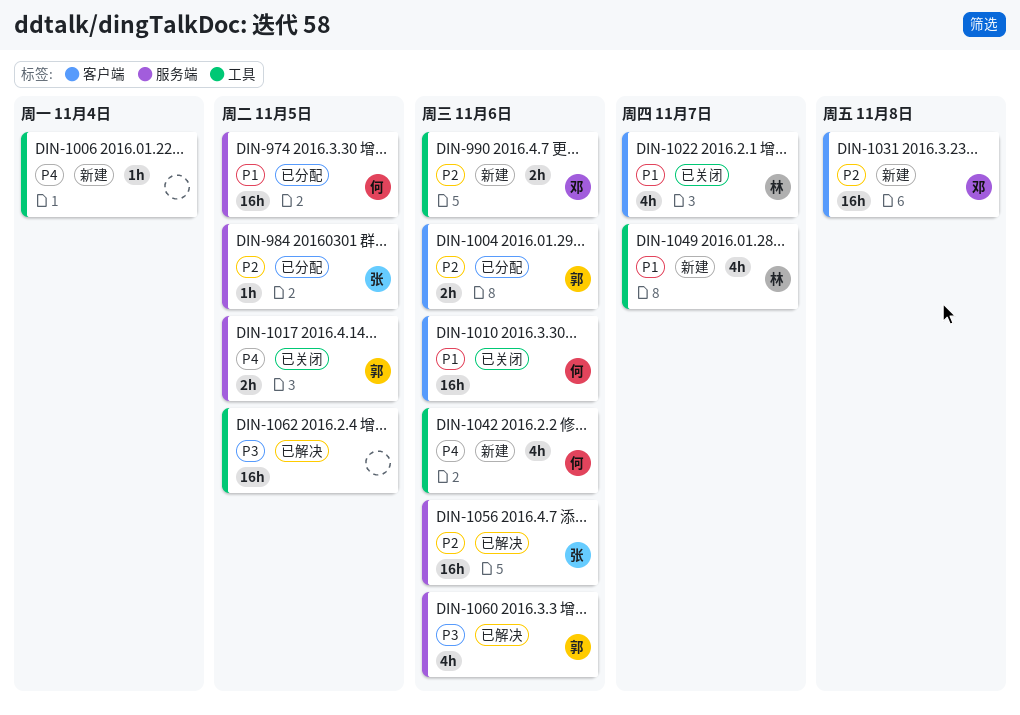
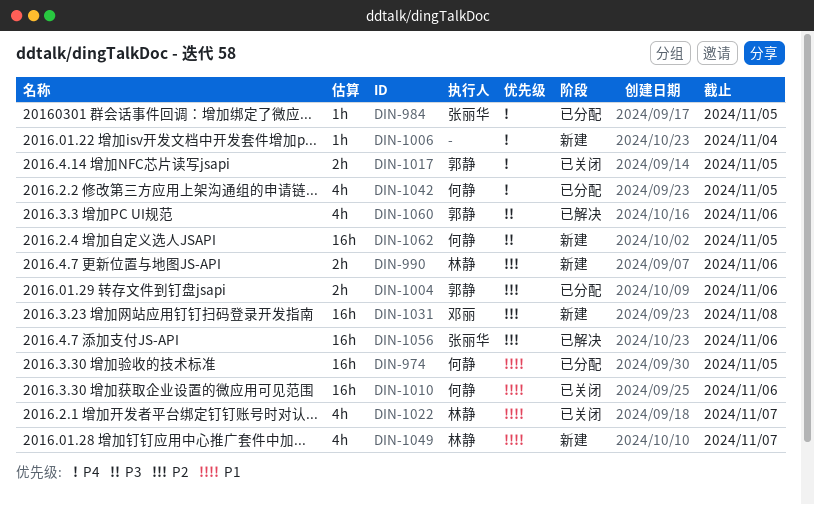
DIN-984, priority: P2 -> P4
DIN-990, owner: 邓丽 -> 林静
DIN-1042, status: 新建 -> 已分配
DIN-1042, due: Nov 6 -> Nov 5
DIN-1062, status: 已解决 -> 新建
DIN-1062, owner: none -> 何静

